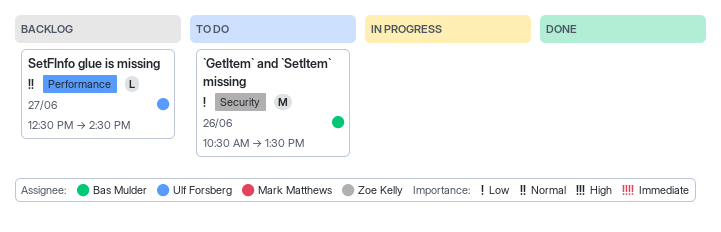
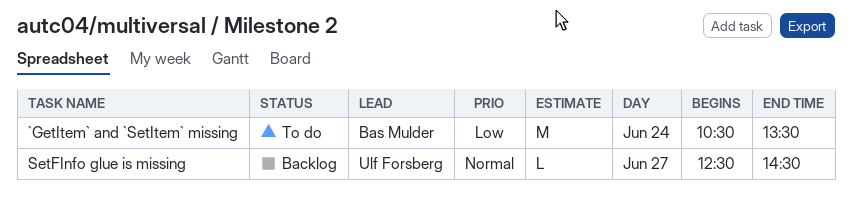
`GetItem` and `SetItem` missing, day: Jun 26 -> Jun 24

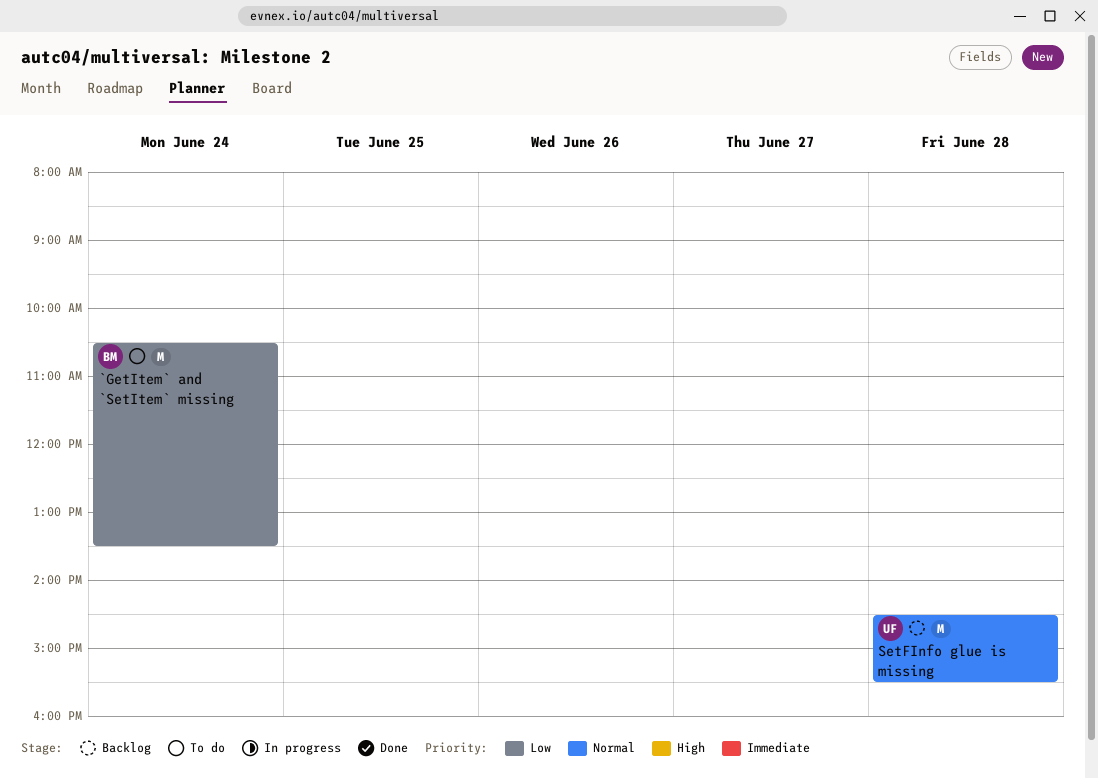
SetFInfo glue is missing, estimate: L -> M
SetFInfo glue is missing, day: Jun 27 -> Jun 28
SetFInfo glue is missing, begins: 12:30 -> 14:30
SetFInfo glue is missing, ends: 14:30 -> 15:30

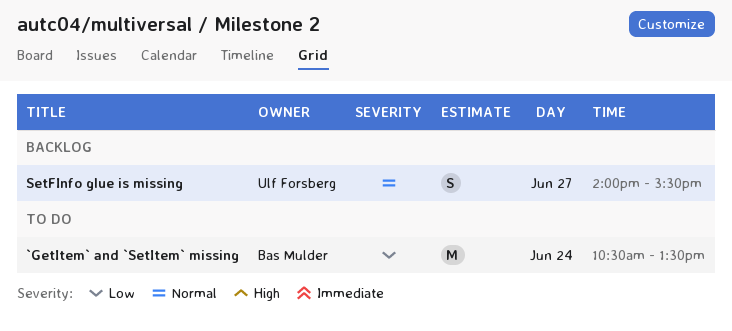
SetFInfo glue is missing, estimate: M -> S
SetFInfo glue is missing, day: Jun 28 -> Jun 27
SetFInfo glue is missing, begins: 14:30 -> 14:00

